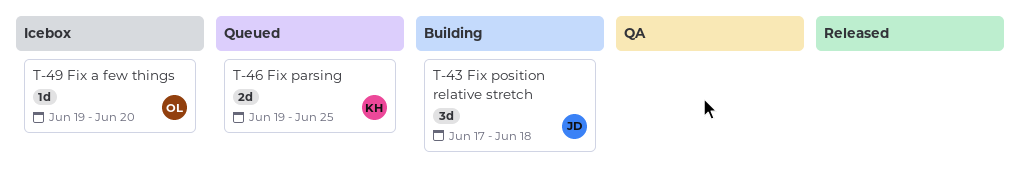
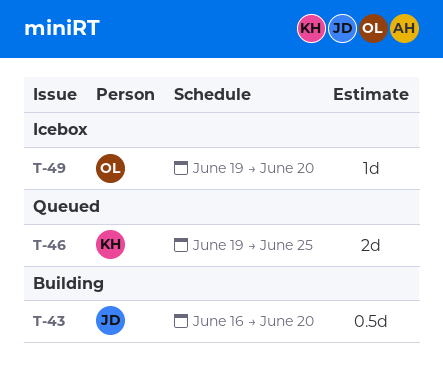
T-43, estimate: 3d -> 0.5d
T-43, start: Jun 17 -> Jun 16
T-43, due: Jun 18 -> Jun 20

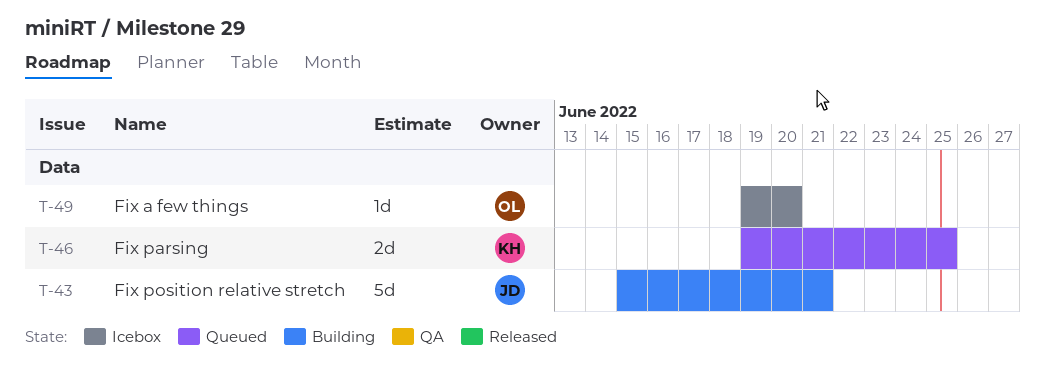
T-43, estimate: 0.5d -> 5d
T-43, start: Jun 16 -> Jun 15
T-43, due: Jun 20 -> Jun 21

